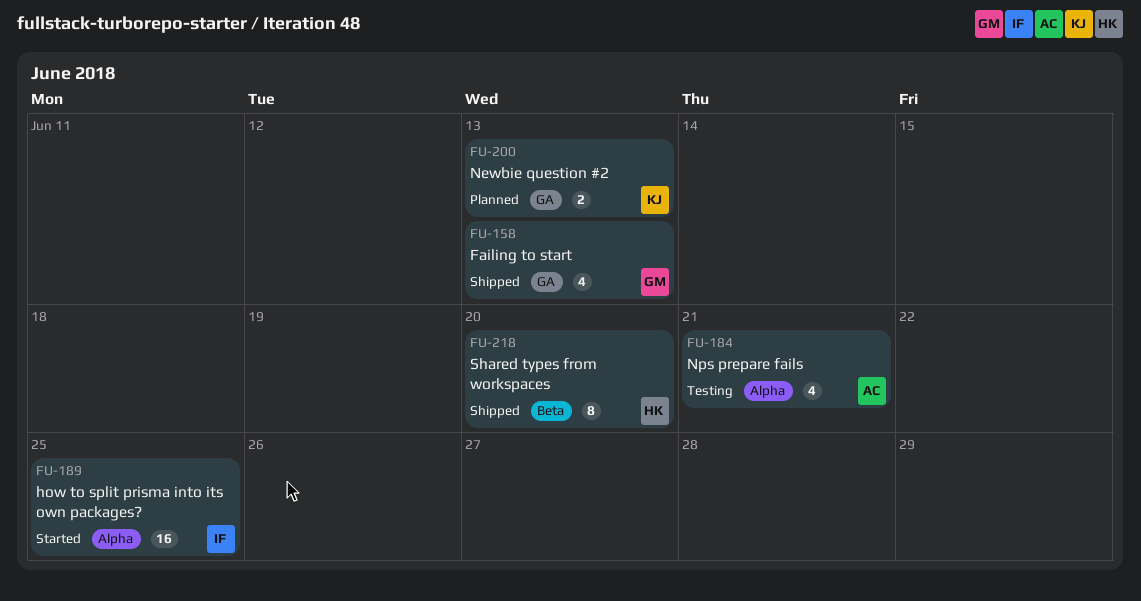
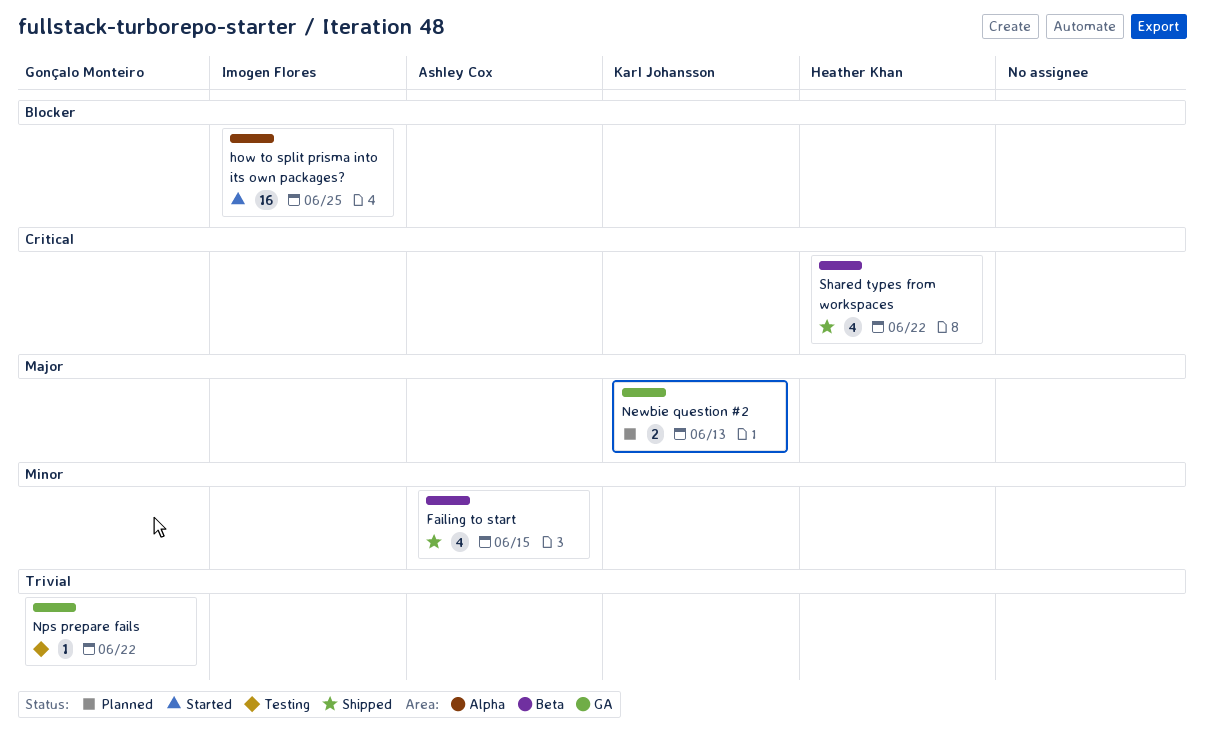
Failing to start, owner: Gonçalo Monteiro -> Ashley Cox
Failing to start, label: GA -> Beta
Failing to start, due: Jun 13 -> Jun 15
Nps prepare fails, owner: Ashley Cox -> Gonçalo Monteiro
Nps prepare fails, label: Alpha -> GA
Nps prepare fails, estimate: 4 -> 1
Nps prepare fails, due: Jun 21 -> Jun 22
Shared types from workspaces, estimate: 8 -> 4
Shared types from workspaces, due: Jun 20 -> Jun 22

